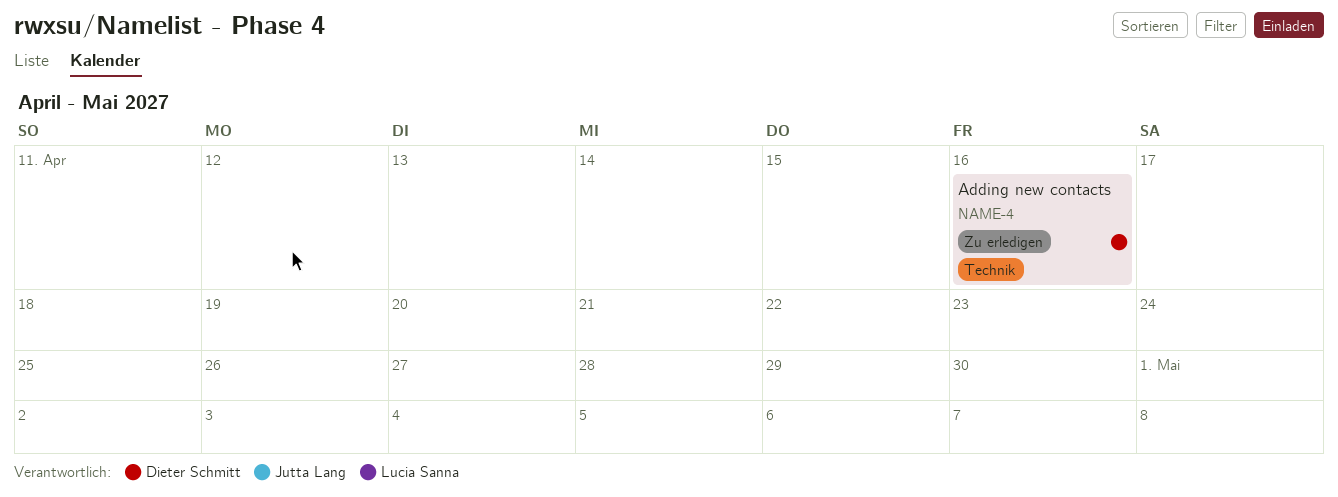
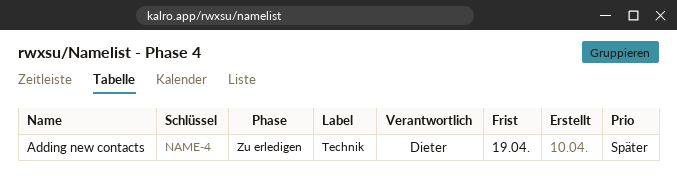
NAME-4, due: Apr 16 -> Apr 19

